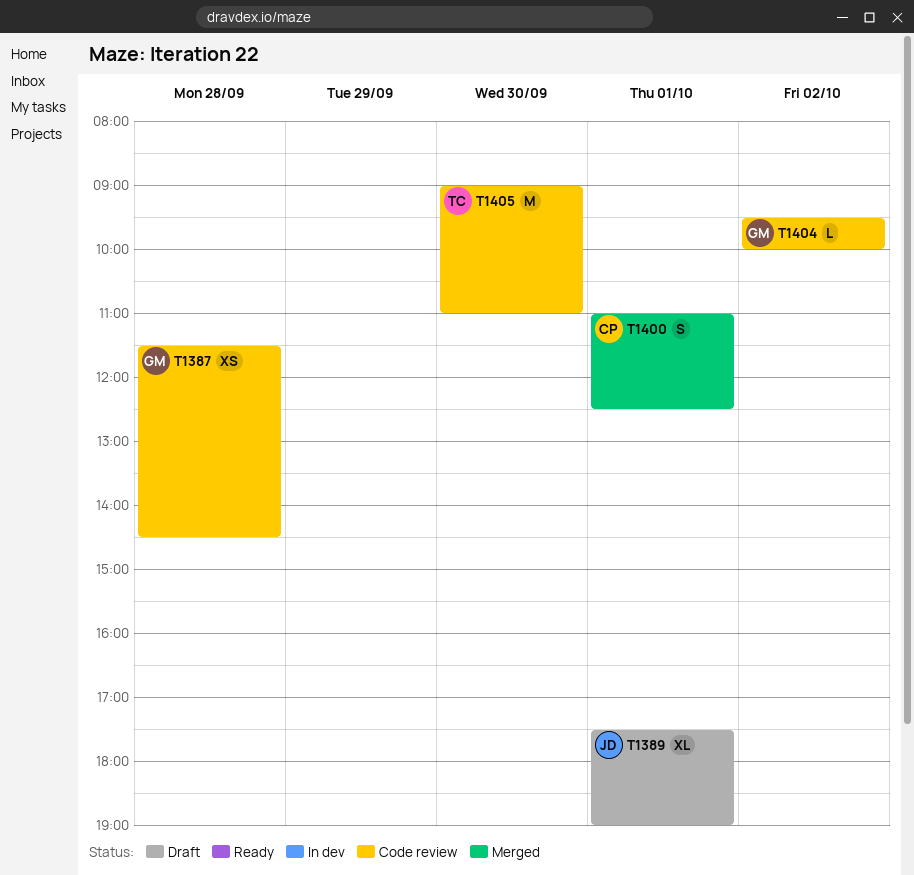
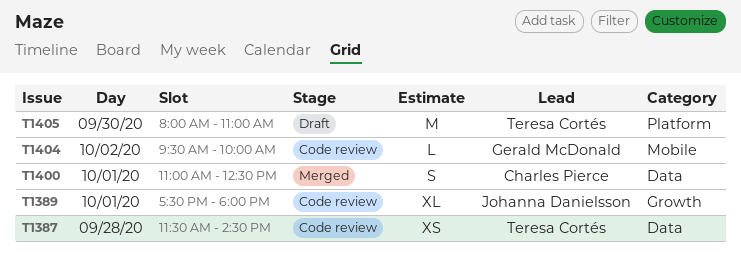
T1387, owner: Gerald McDonald -> Teresa Cortés
T1389, status: Draft -> Code review
T1389, ends: 19:00 -> 18:00
T1405, status: Code review -> Draft
T1405, begins: 09:00 -> 08:00

